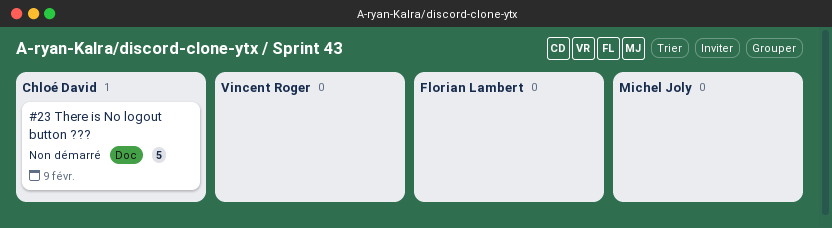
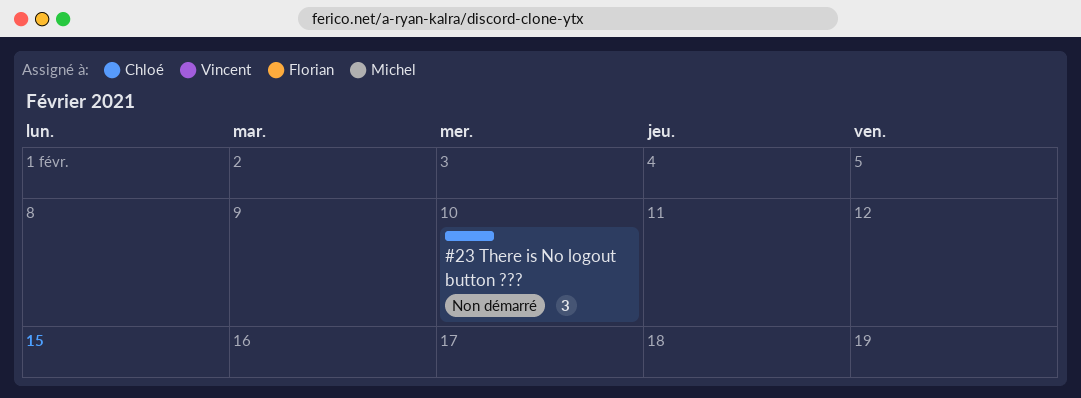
#23, estimate: 5 -> 3
#23, due: Feb 9 -> Feb 10

